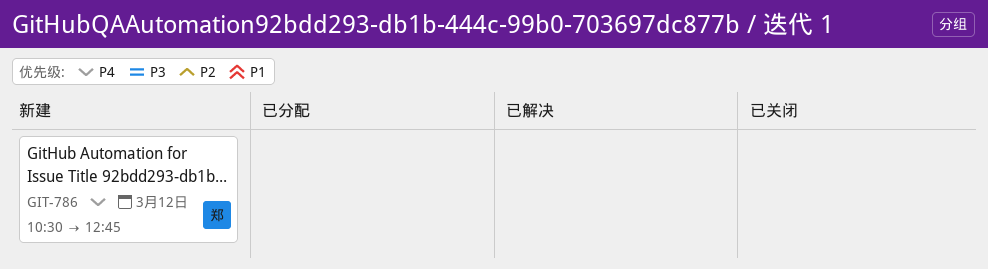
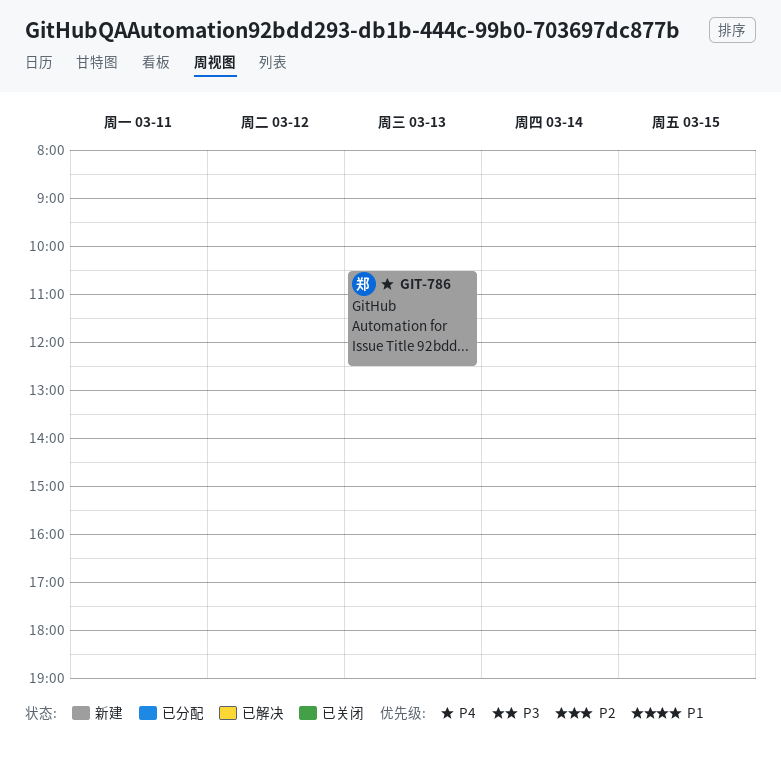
GIT-786, day: Mar 12 -> Mar 13
GIT-786, ends: 12:45 -> 12:30

